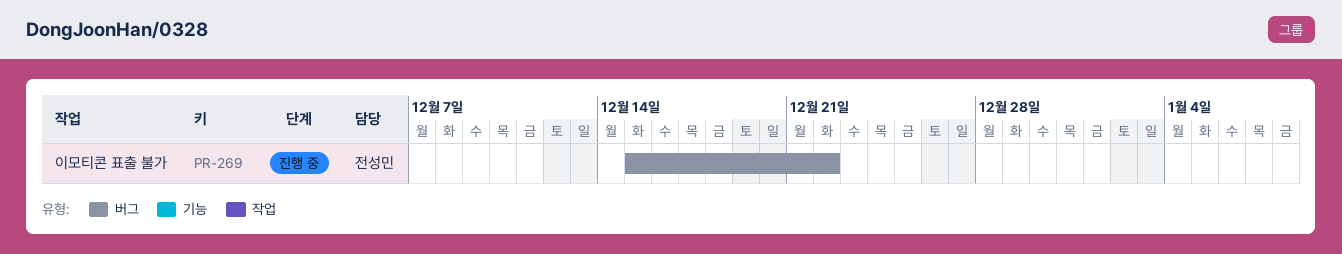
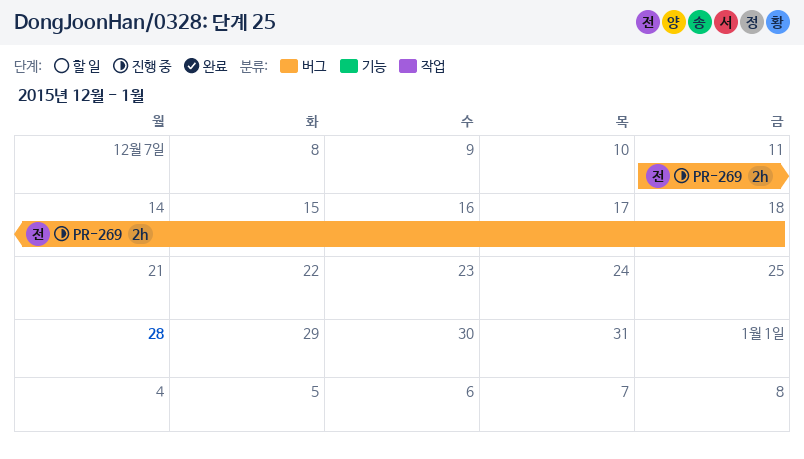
PR-269, start: Dec 15 -> Dec 11
PR-269, due: Dec 22 -> Dec 18

